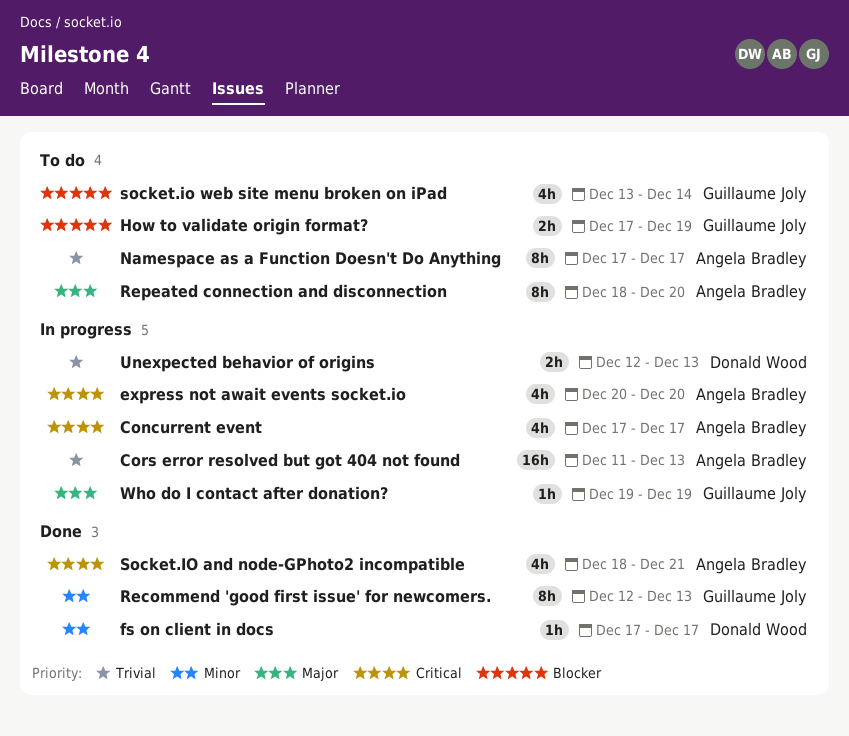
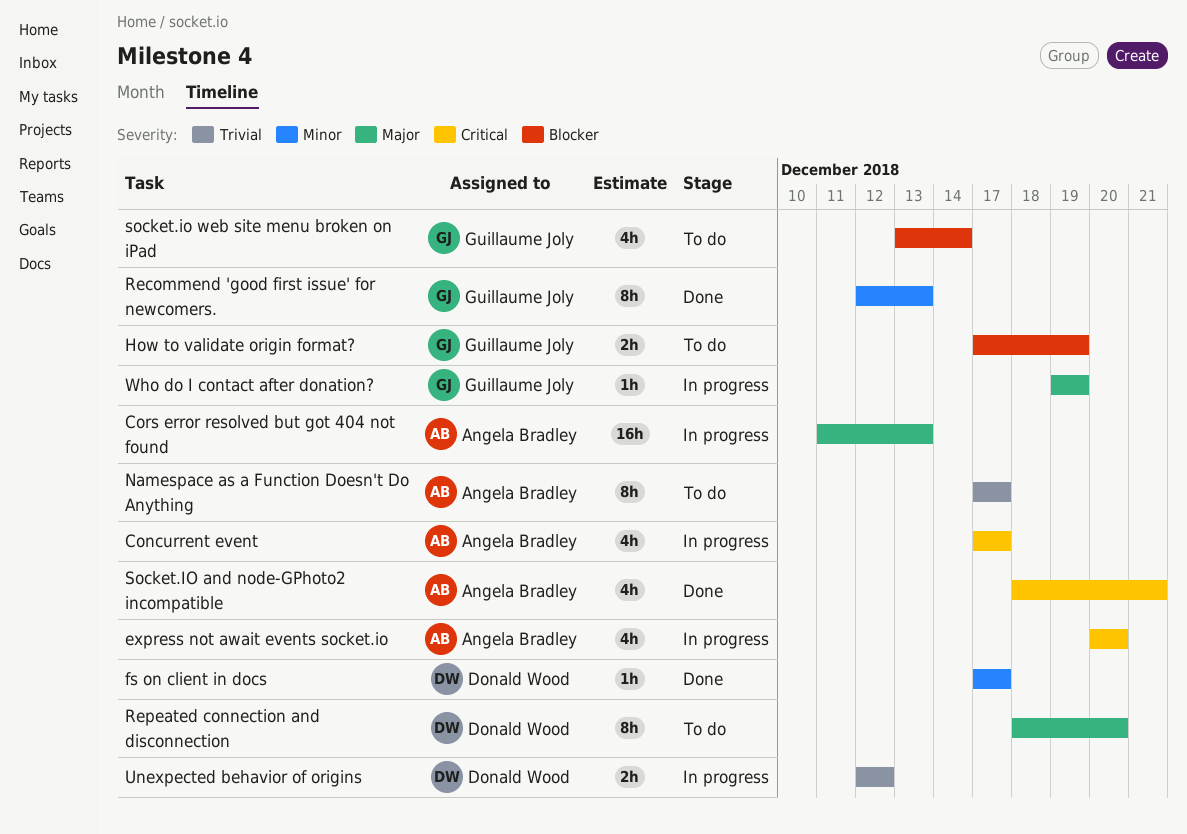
Cors error resolved but got 404 not found, priority: Trivial -> Major
Repeated connection and disconnection, owner: Angela Bradley -> Donald Wood
Unexpected behavior of origins, due: Dec 13 -> Dec 12

